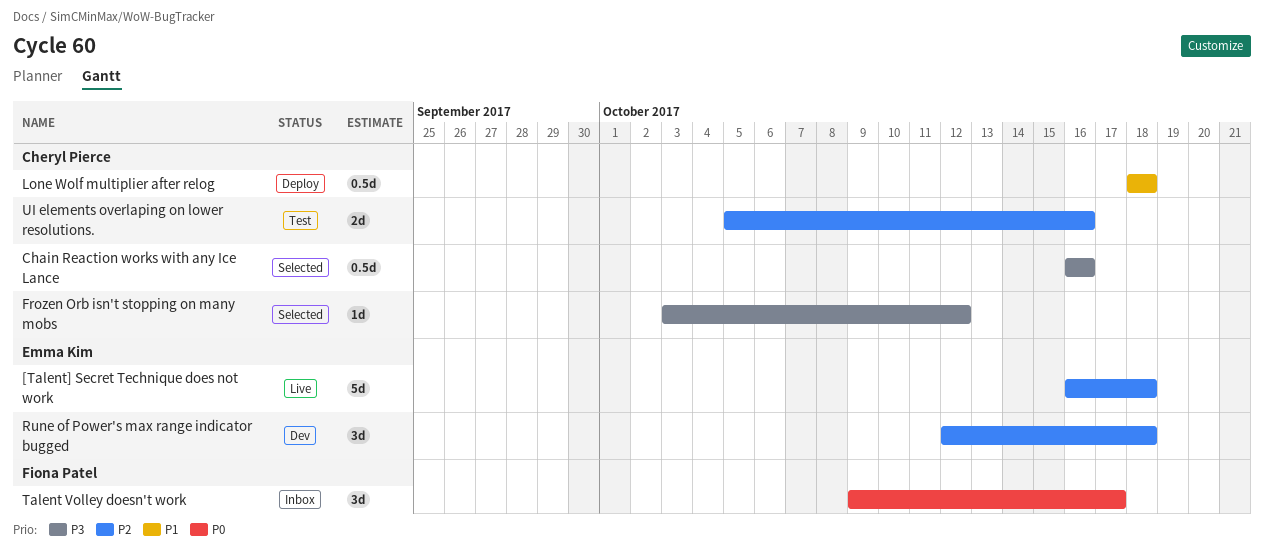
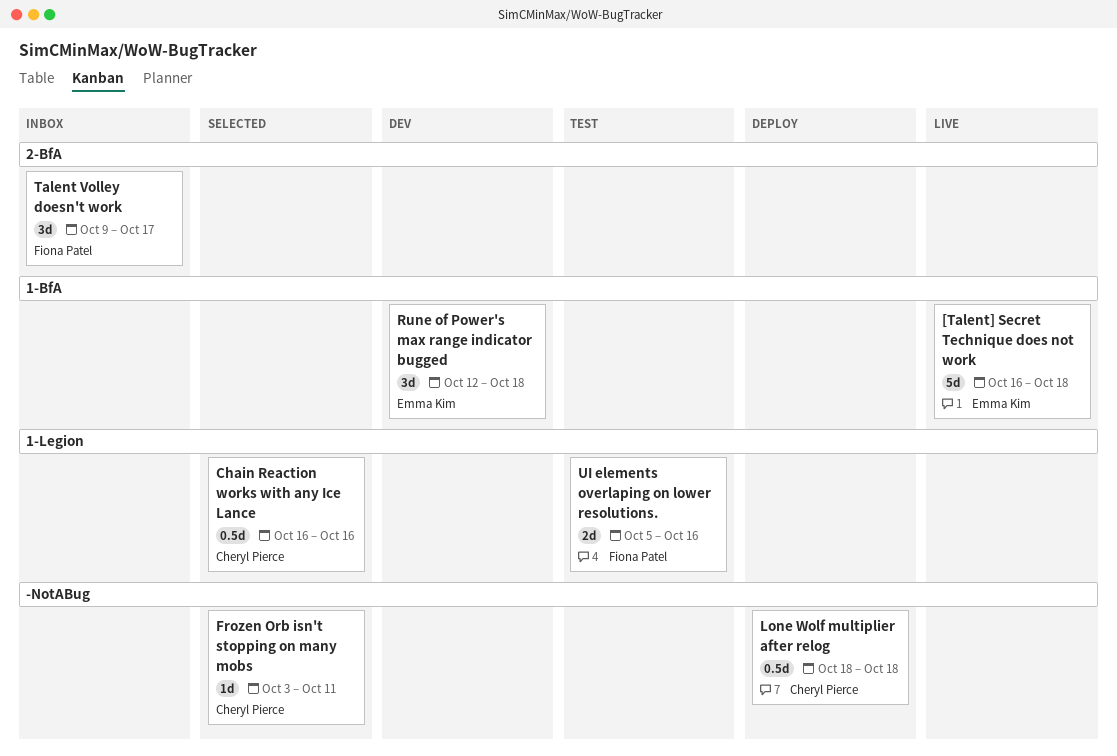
Frozen Orb isn't stopping on many mobs, due: Oct 12 -> Oct 11
UI elements overlaping on lower resolutions., owner: Cheryl Pierce -> Fiona Patel

